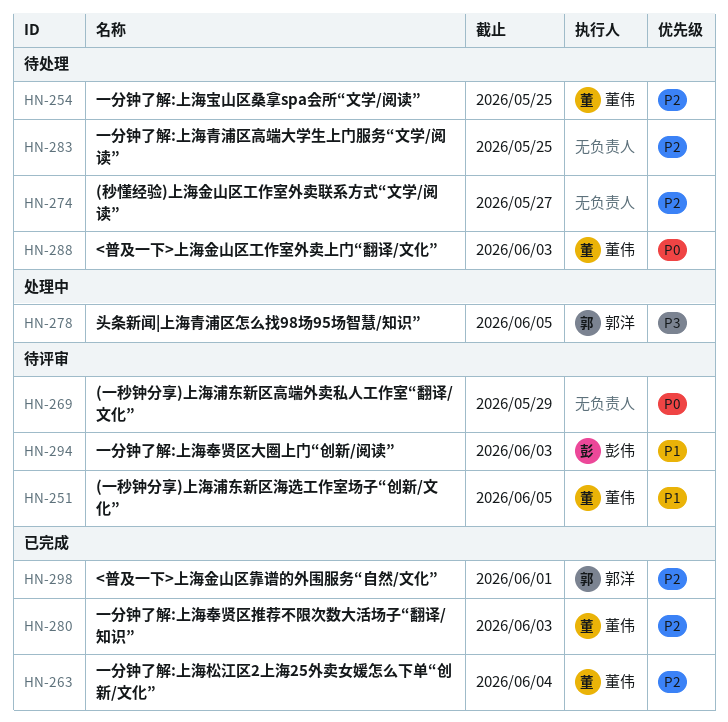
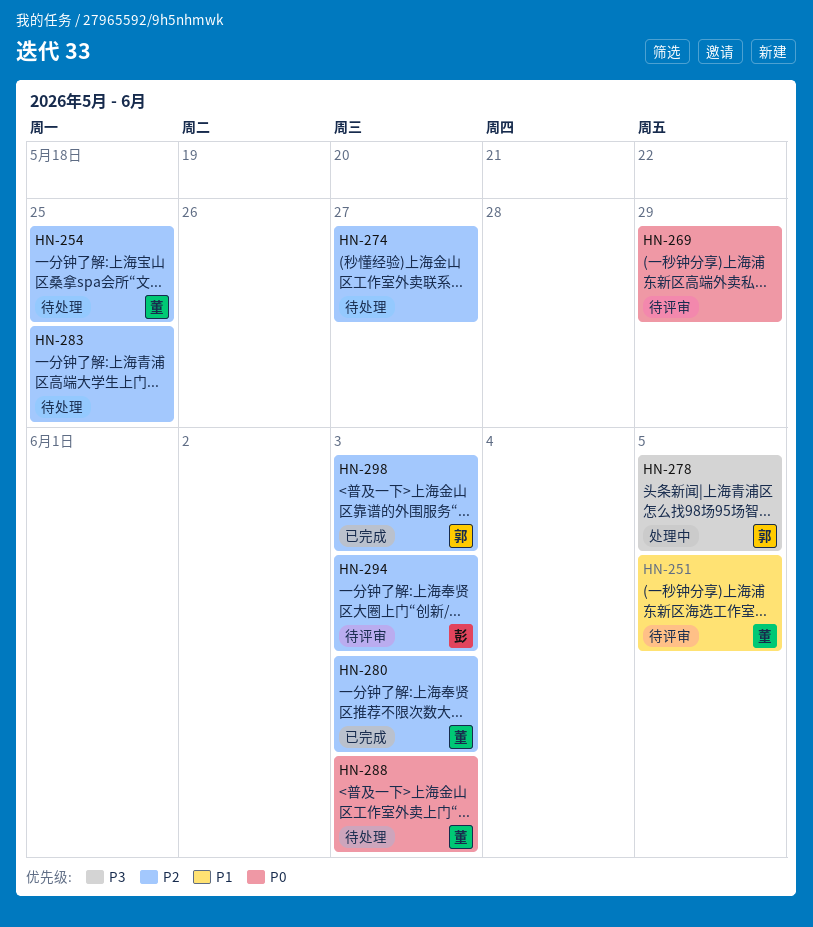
HN-263: present -> none
HN-294, priority: P1 -> P2
HN-298, due: Jun 1 -> Jun 3

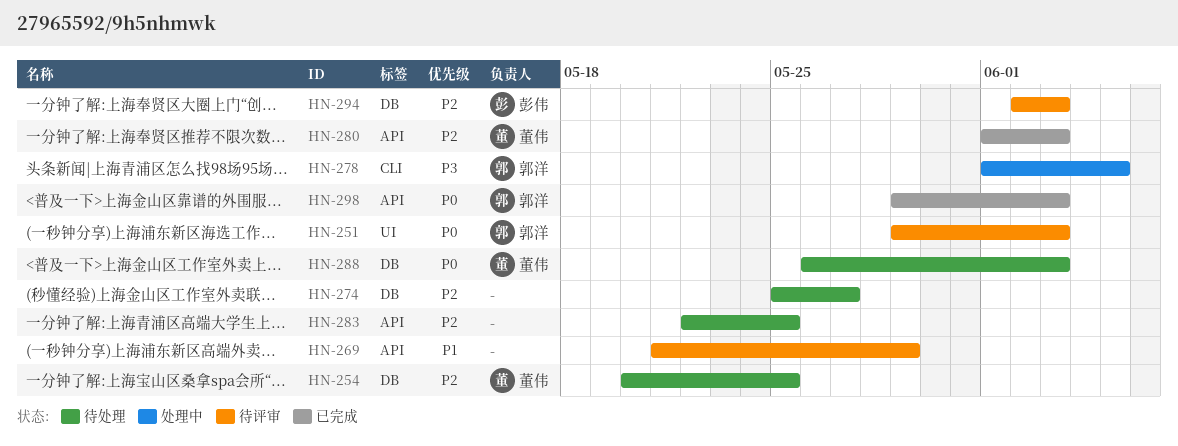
HN-251, owner: 董伟 -> 郭洋
HN-251, priority: P1 -> P0
HN-251, due: Jun 5 -> Jun 3
HN-269, priority: P0 -> P1
HN-298, priority: P2 -> P0

